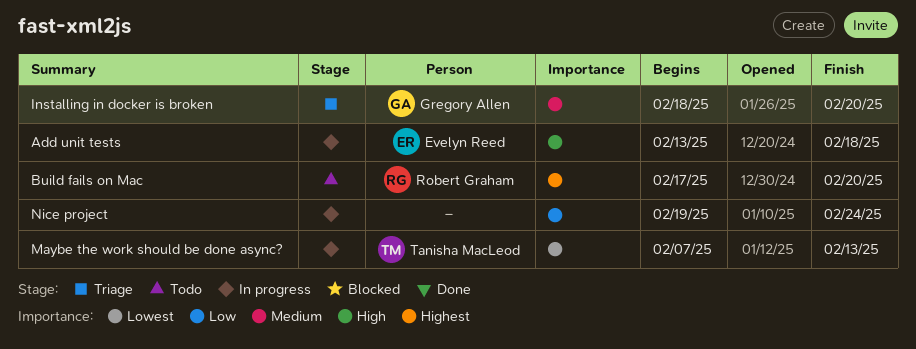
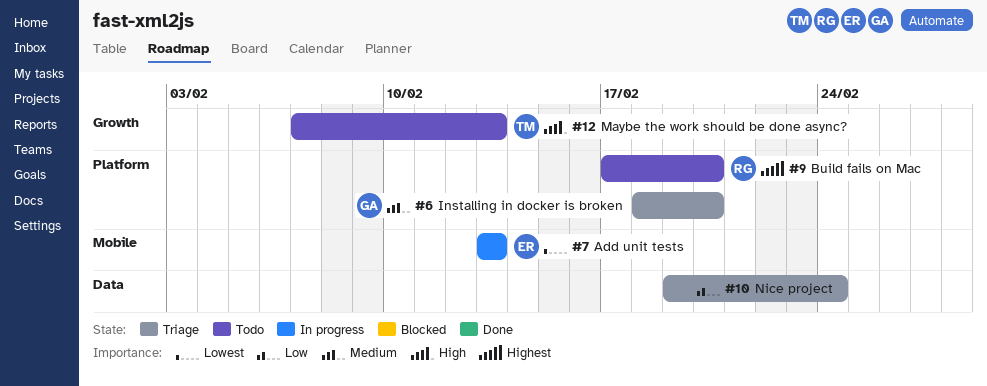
Add unit tests, priority: High -> Lowest
Add unit tests, due: Feb 18 -> Feb 13
Maybe the work should be done async?, status: In progress -> Todo
Maybe the work should be done async?, priority: Lowest -> High
Nice project, status: In progress -> Triage

